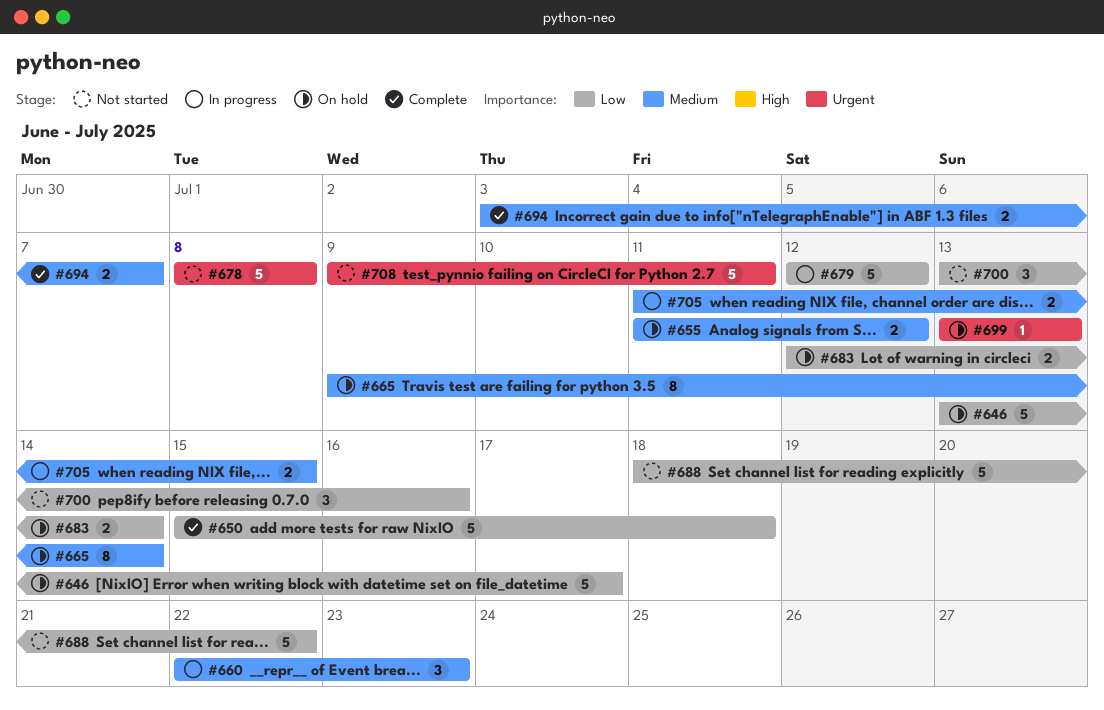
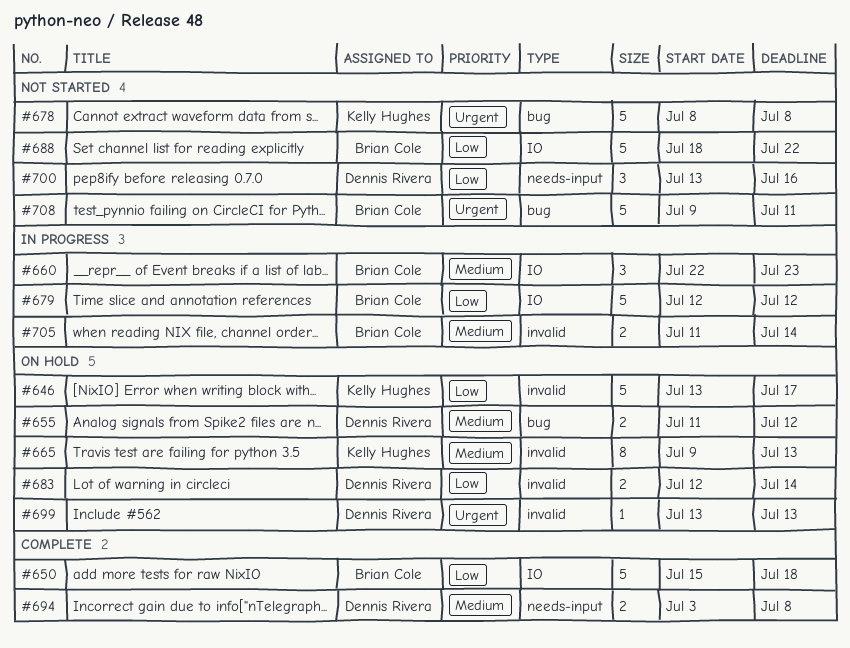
#665, due: Jul 14 -> Jul 13
#694, due: Jul 7 -> Jul 8
#705, due: Jul 15 -> Jul 14

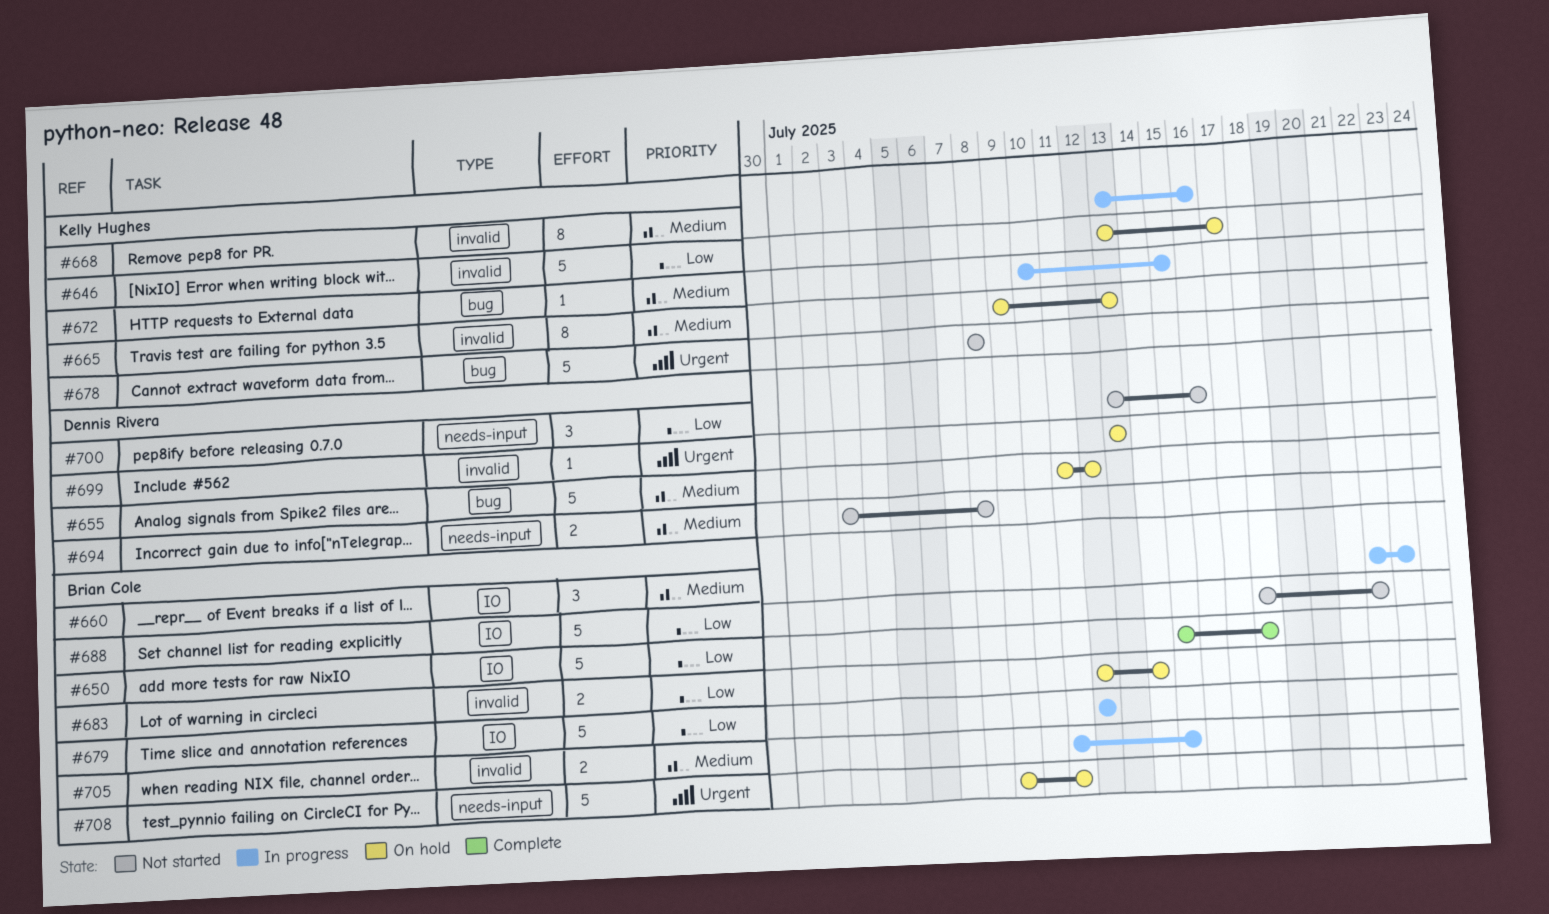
#655, estimate: 2 -> 5
#668: none -> present
#672: none -> present
#683, owner: Dennis Rivera -> Brian Cole
#694, status: Complete -> Not started
#705, due: Jul 14 -> Jul 15
#708, status: Not started -> On hold
#708, label: bug -> needs-input

